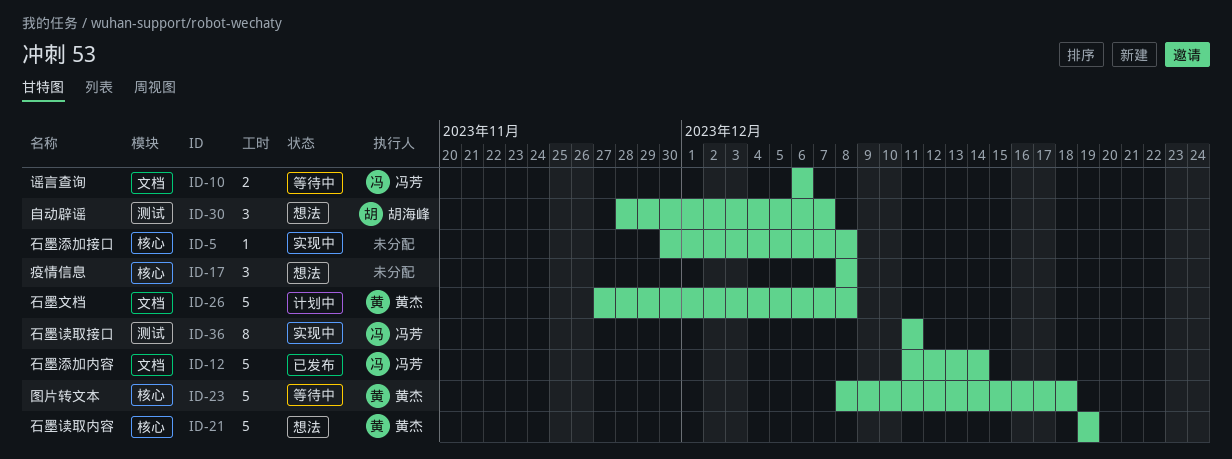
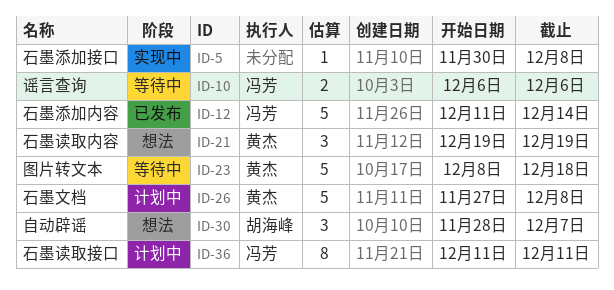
ID-17: present -> none
ID-21, estimate: 5 -> 3
ID-36, status: 实现中 -> 计划中

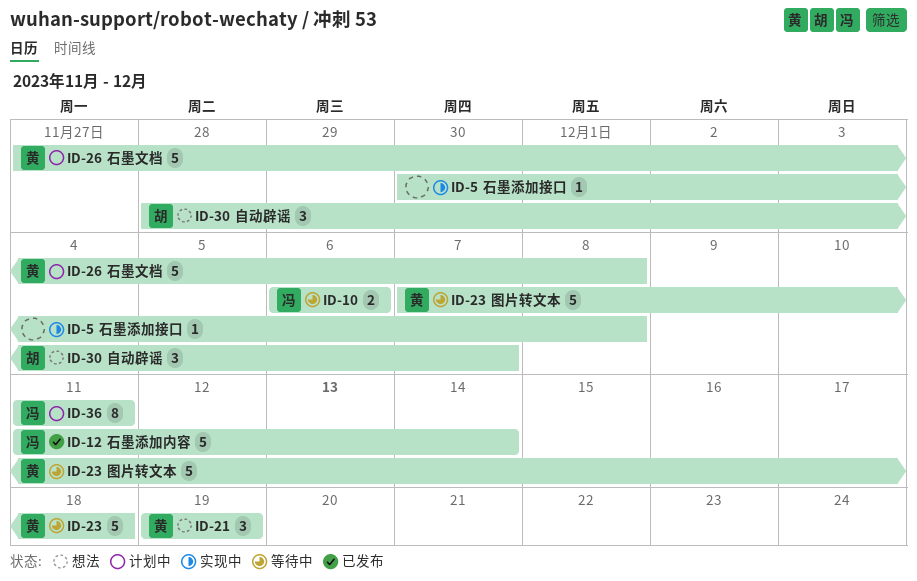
ID-23, start: Dec 8 -> Dec 7

